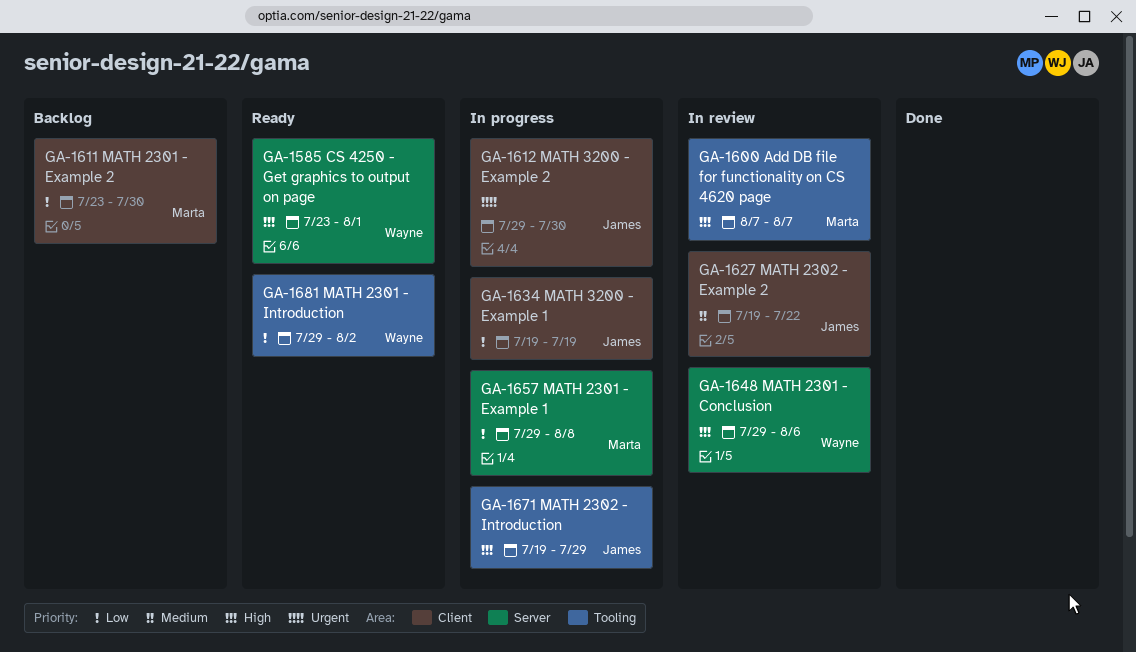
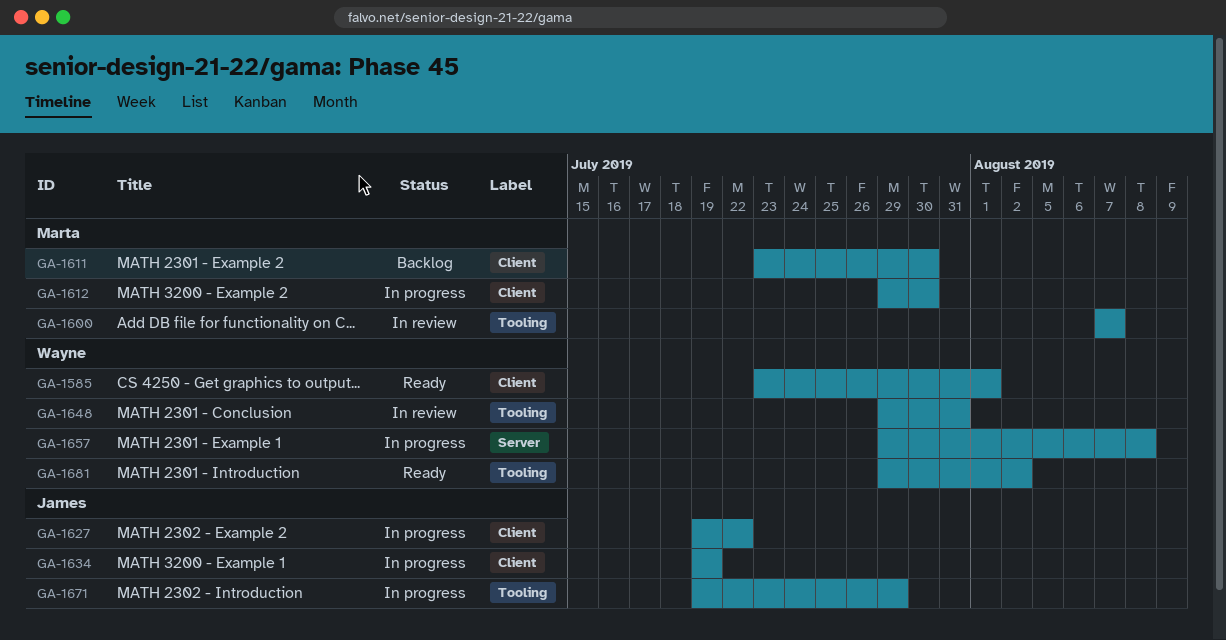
GA-1585, label: Server -> Client
GA-1612, owner: James -> Marta
GA-1627, status: In review -> In progress
GA-1648, label: Server -> Tooling
GA-1648, due: Aug 6 -> Jul 31
GA-1657, owner: Marta -> Wayne

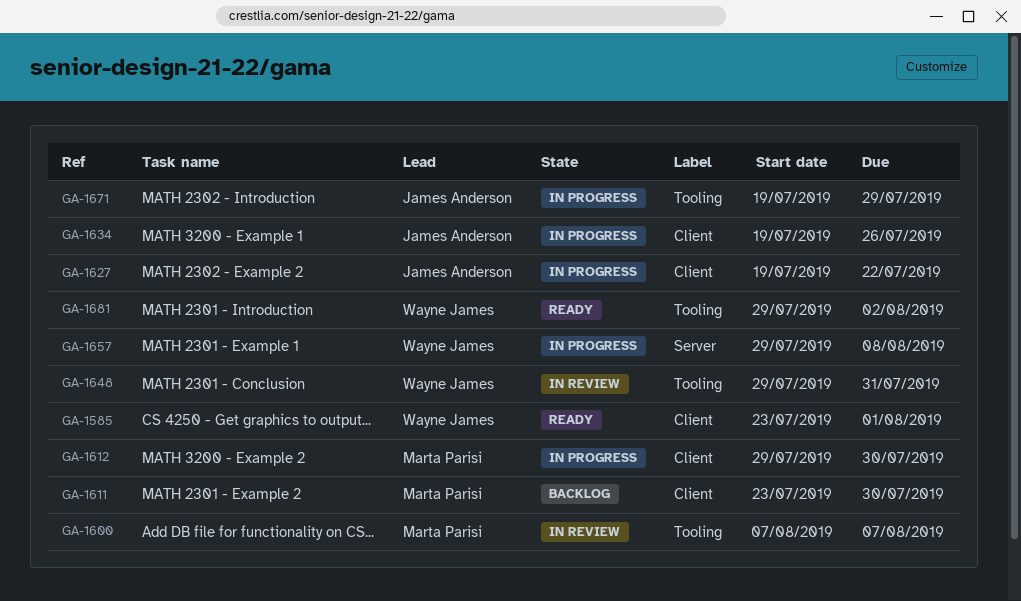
GA-1634, due: Jul 19 -> Jul 26

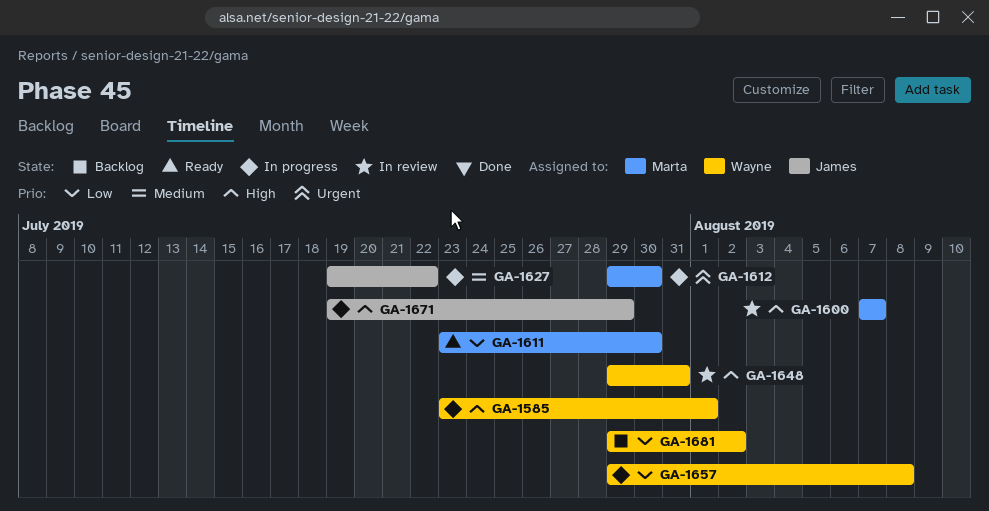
GA-1585, status: Ready -> In progress
GA-1611, status: Backlog -> Ready
GA-1634: present -> none
GA-1681, status: Ready -> Backlog

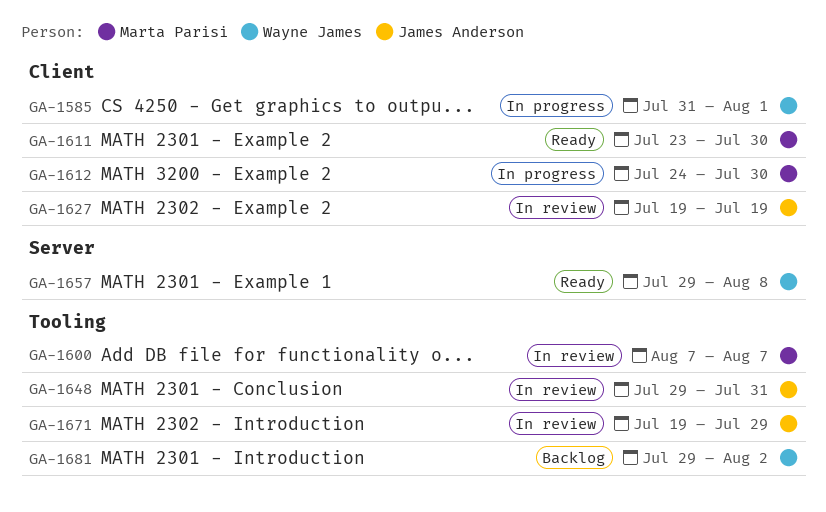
GA-1585, start: Jul 23 -> Jul 31
GA-1612, start: Jul 29 -> Jul 24
GA-1627, status: In progress -> In review
GA-1627, due: Jul 22 -> Jul 19
GA-1648, owner: Wayne James -> James Anderson
GA-1657, status: In progress -> Ready
GA-1671, status: In progress -> In review

